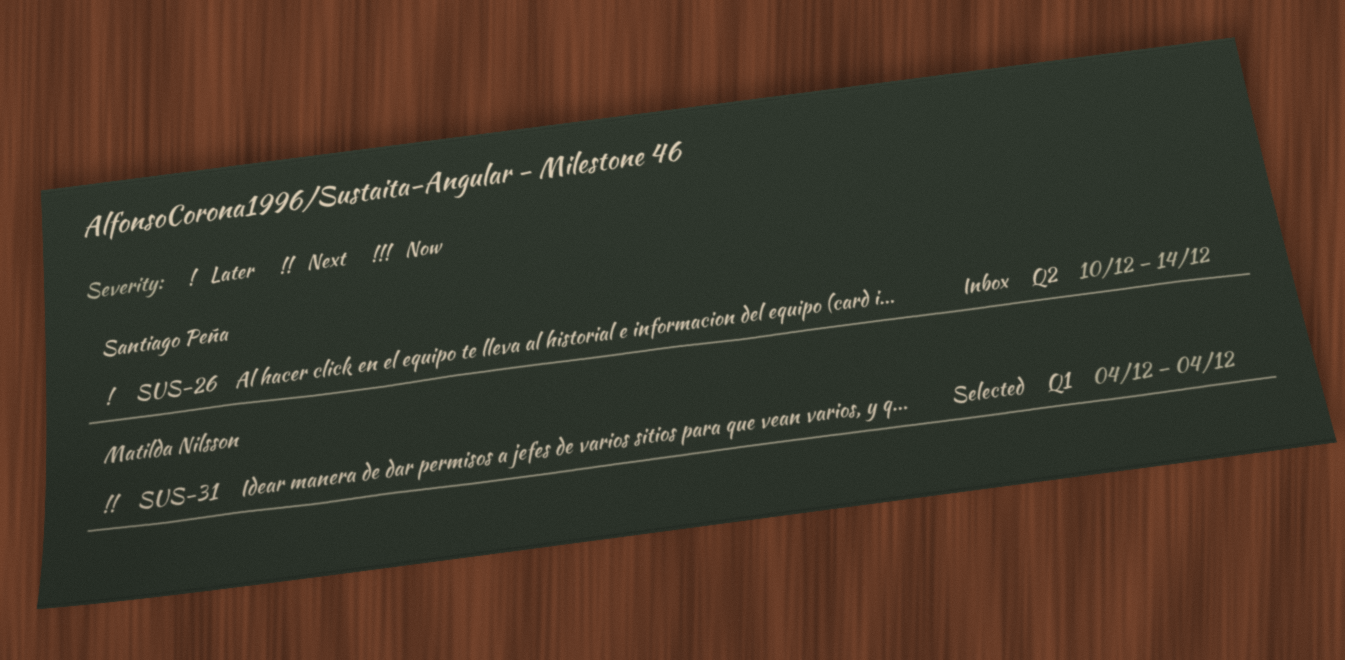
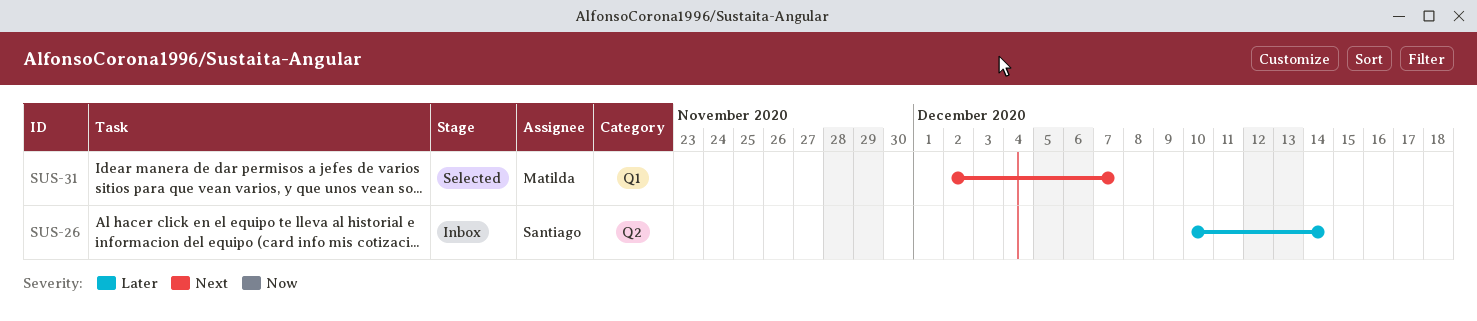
SUS-31, start: Dec 4 -> Dec 2
SUS-31, due: Dec 4 -> Dec 7

